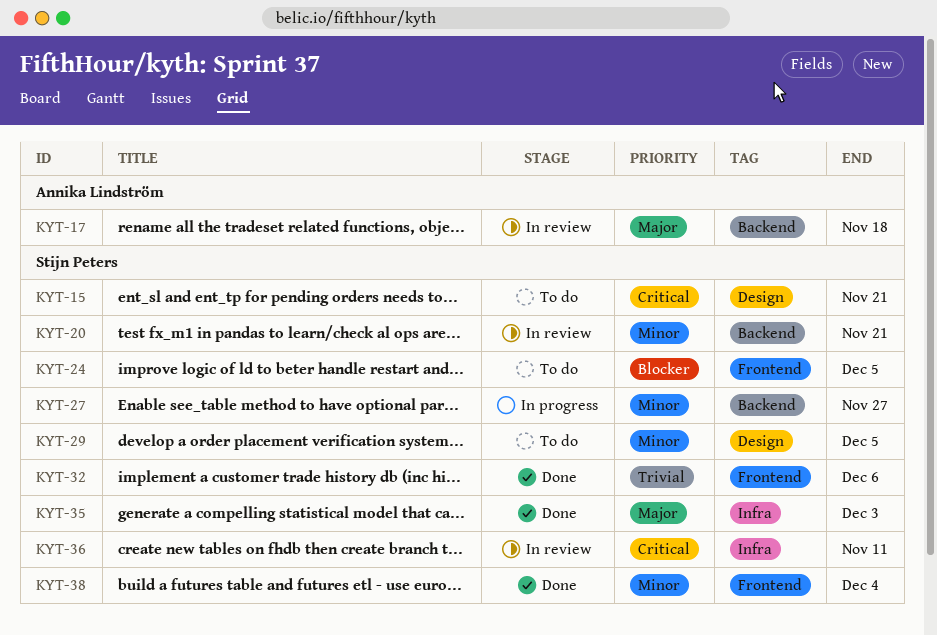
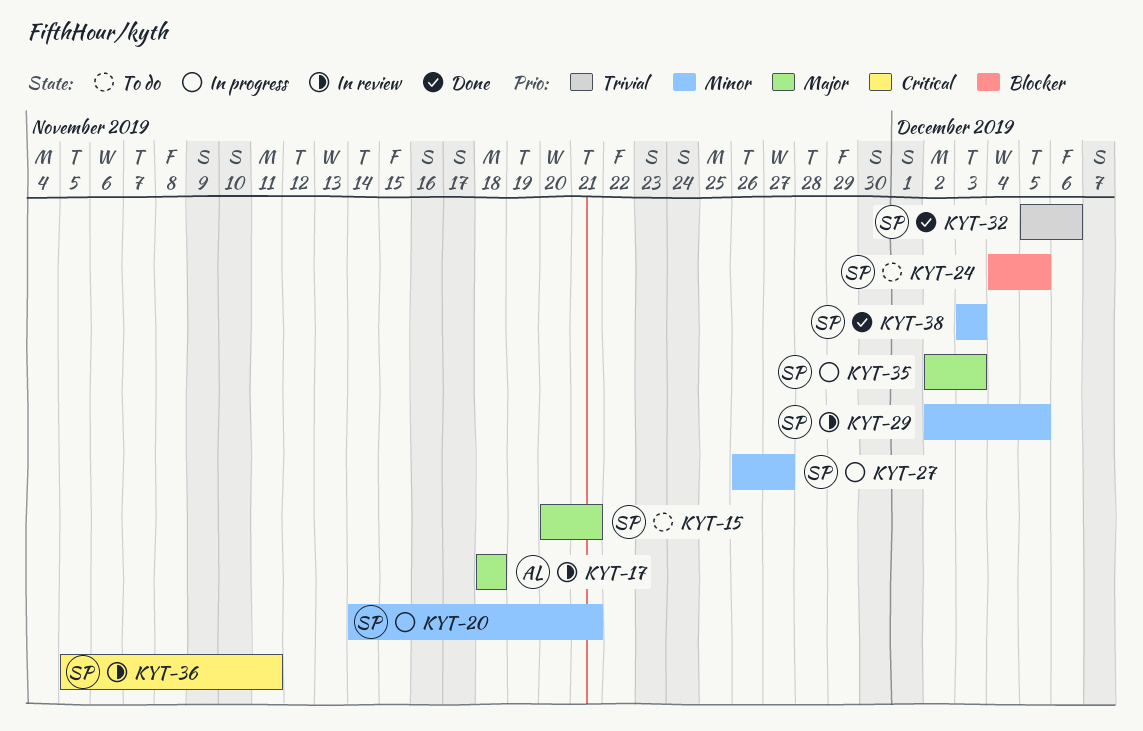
KYT-15, priority: Critical -> Major
KYT-20, status: In review -> In progress
KYT-29, status: To do -> In review
KYT-35, status: Done -> In progress
KYT-38, due: Dec 4 -> Dec 3

